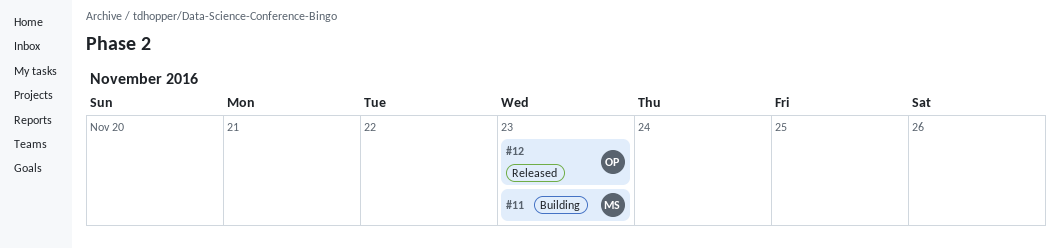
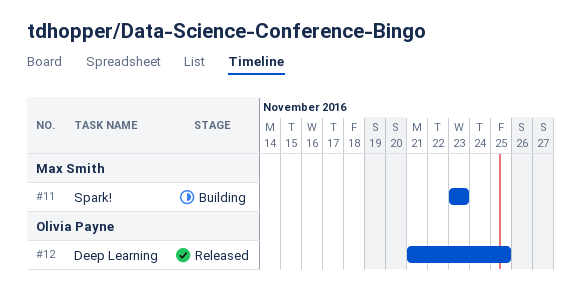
#12, due: Nov 23 -> Nov 25

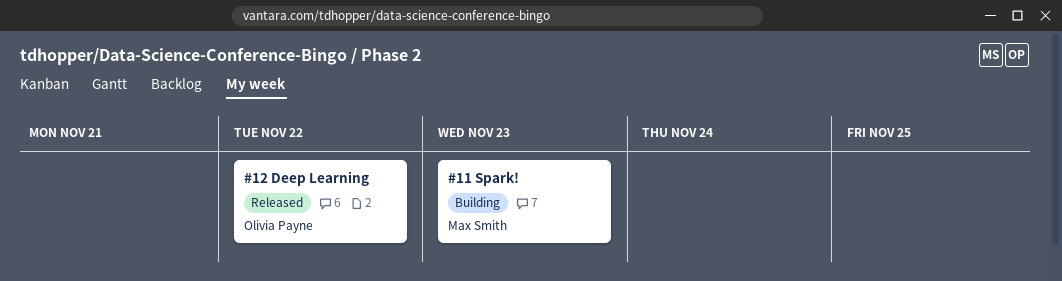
#12, due: Nov 25 -> Nov 22

